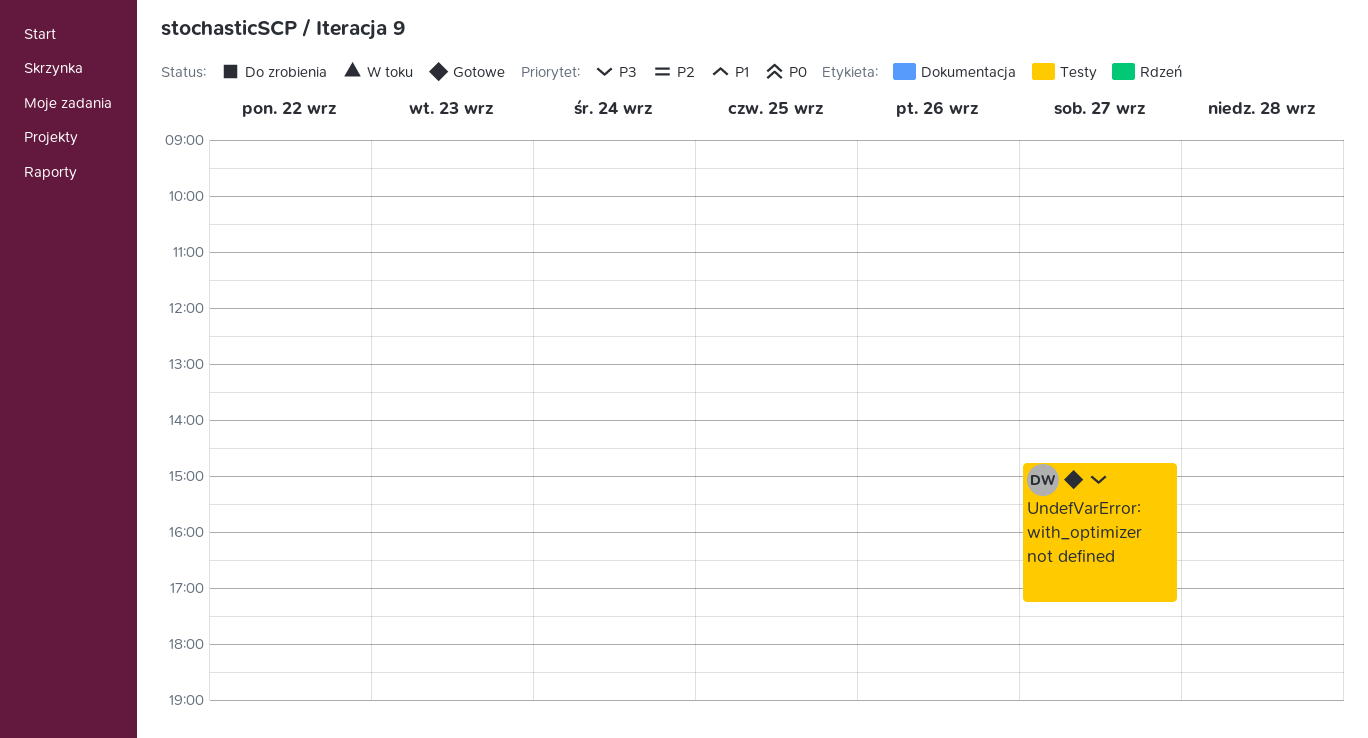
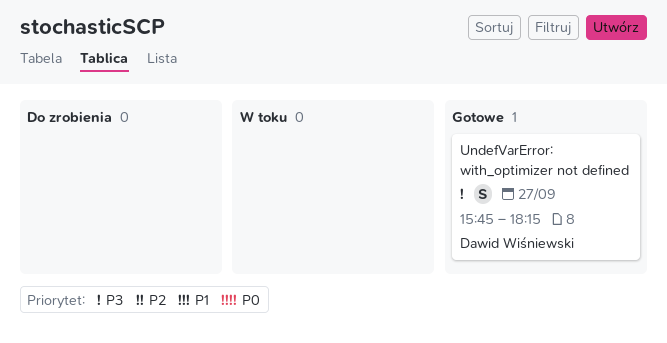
UndefVarError: with_optimizer not defined, begins: 14:45 -> 15:45
UndefVarError: with_optimizer not defined, ends: 17:15 -> 18:15

